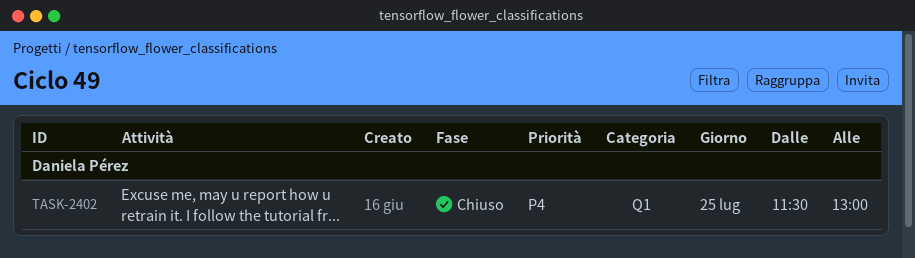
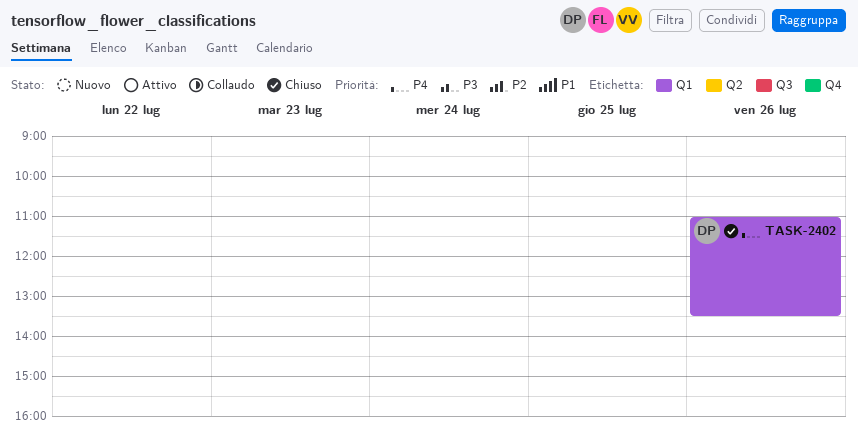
TASK-2402, day: Jul 25 -> Jul 26
TASK-2402, begins: 11:30 -> 11:00
TASK-2402, ends: 13:00 -> 13:30

